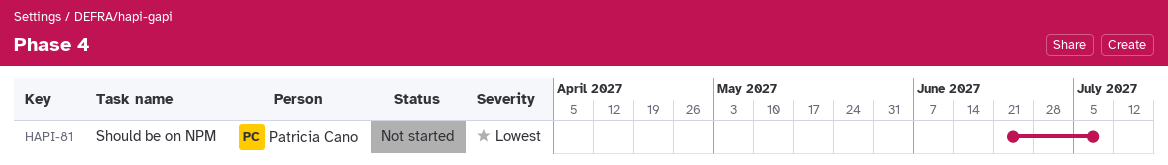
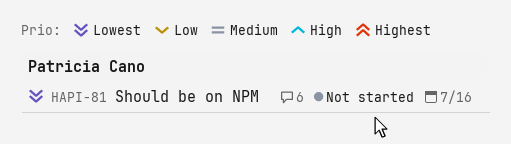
HAPI-81, due: Jul 9 -> Jul 16

